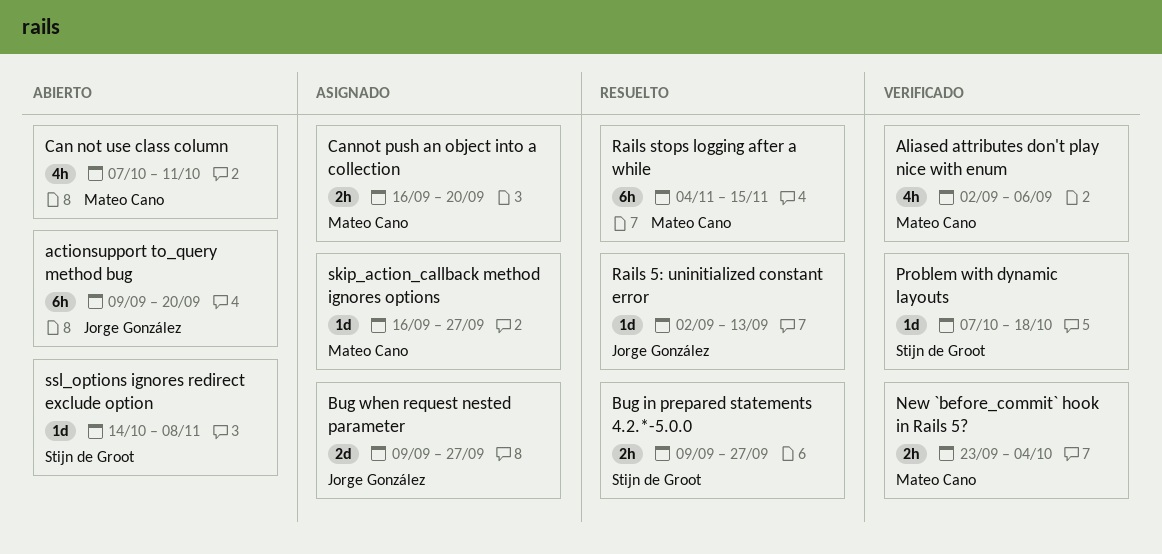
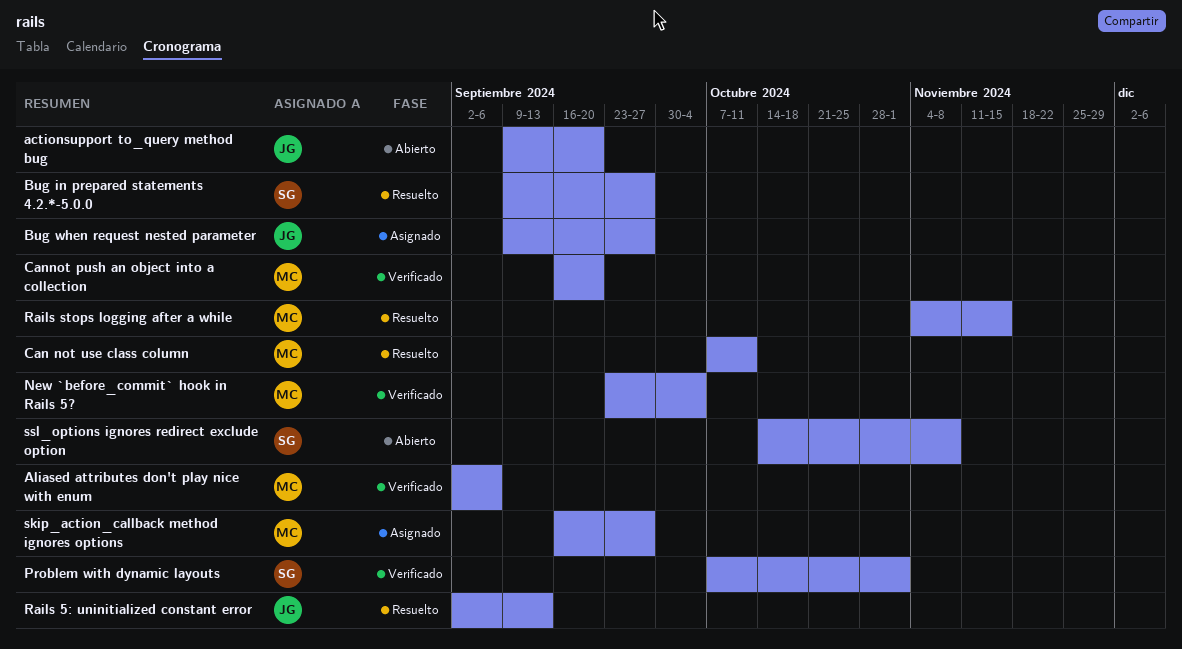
Can not use class column, status: Abierto -> Resuelto
Cannot push an object into a collection, status: Asignado -> Verificado
Problem with dynamic layouts, due: Oct 18 -> Nov 1

